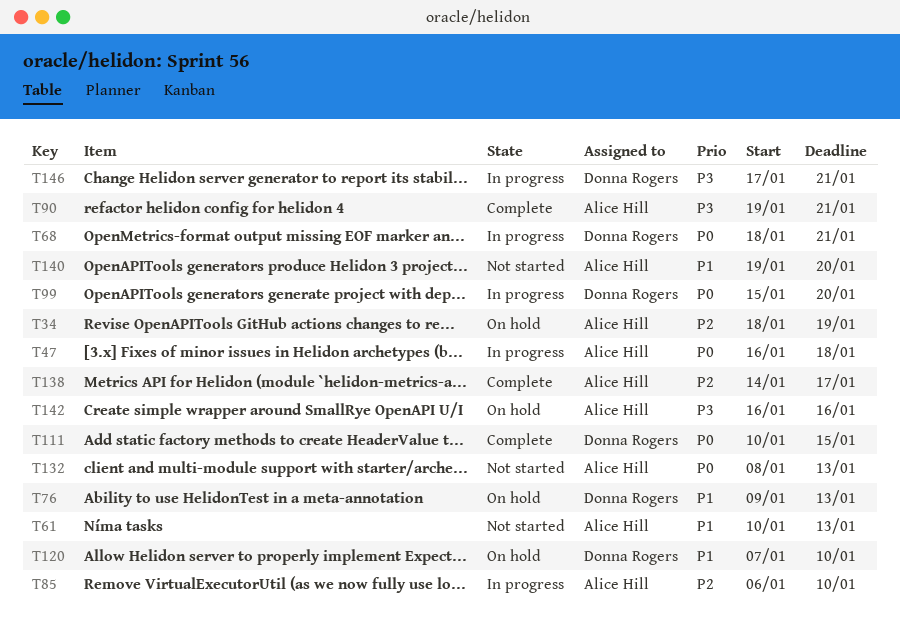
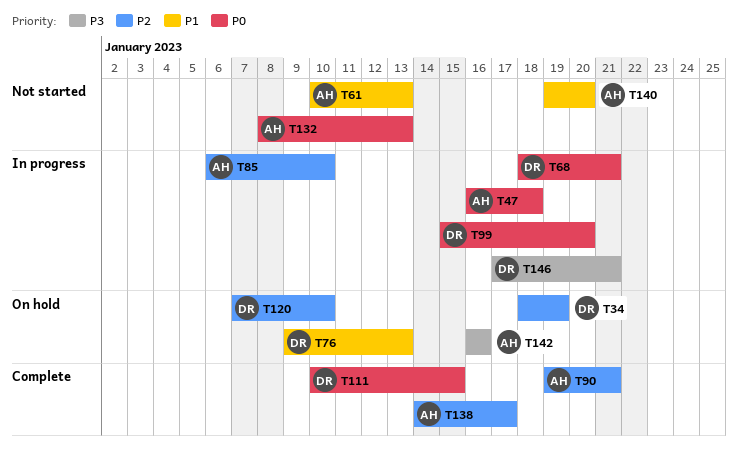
T34, owner: Alice Hill -> Donna Rogers
T90, priority: P3 -> P2
T120, priority: P1 -> P2

